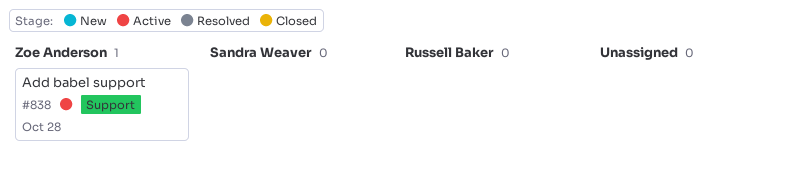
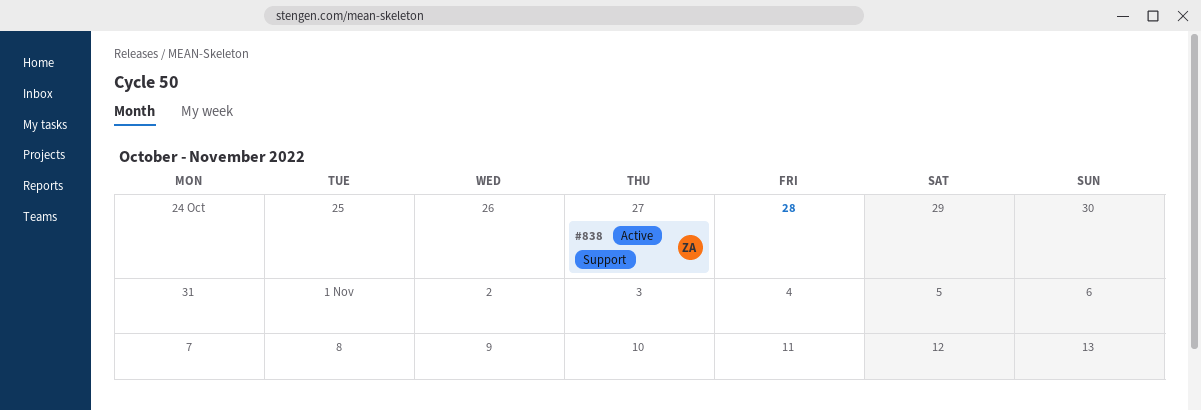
#838, due: Oct 28 -> Oct 27

